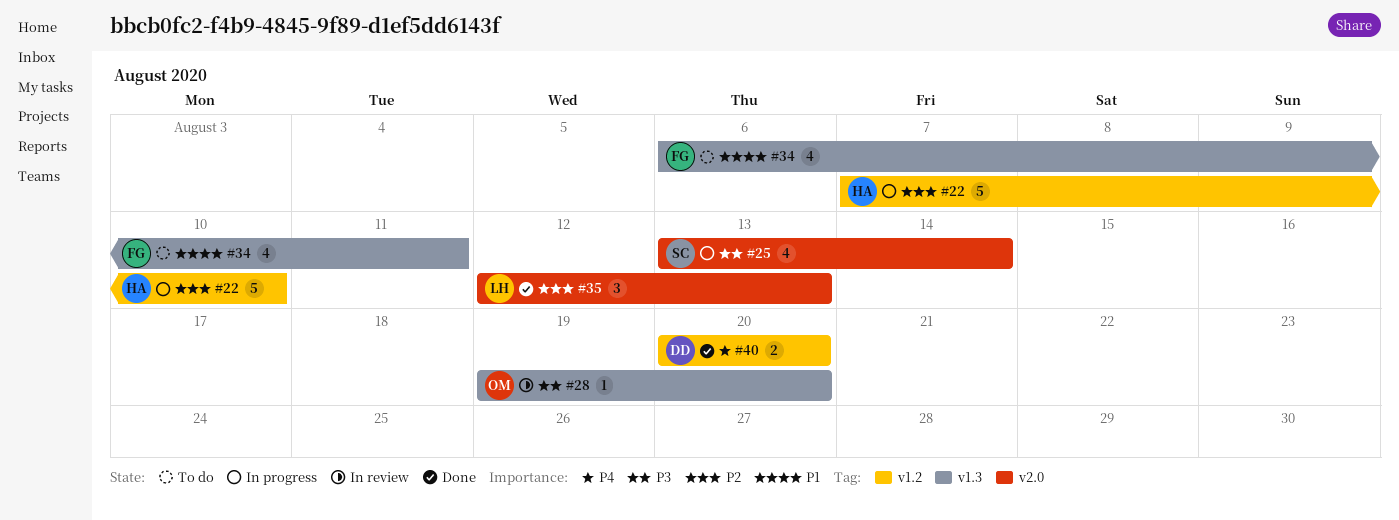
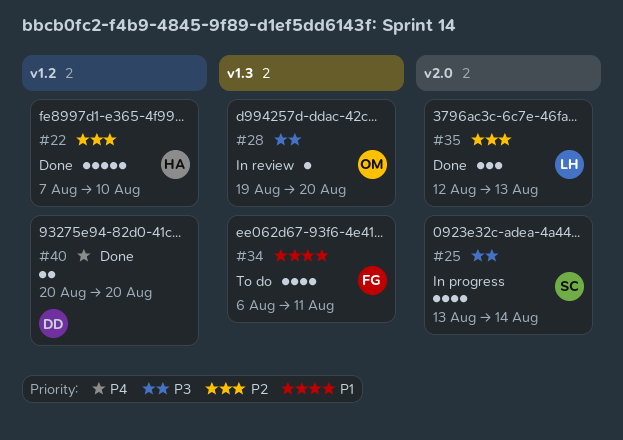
#22, status: In progress -> Done

